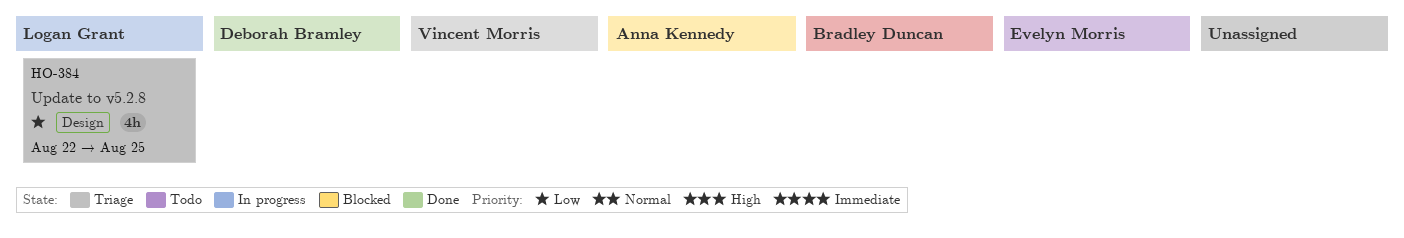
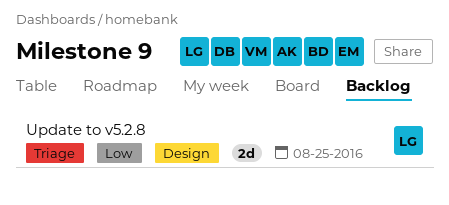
Update to v5.2.8, estimate: 4h -> 2d

